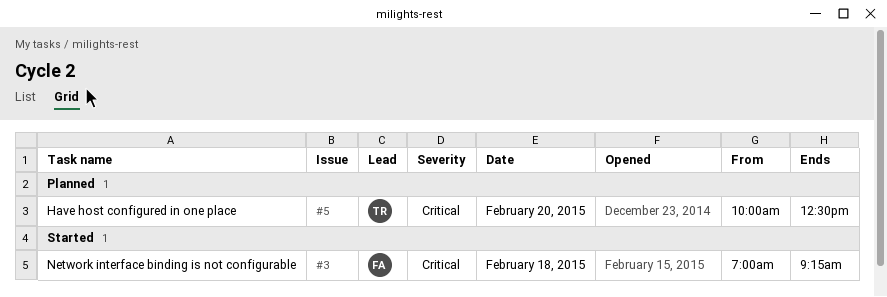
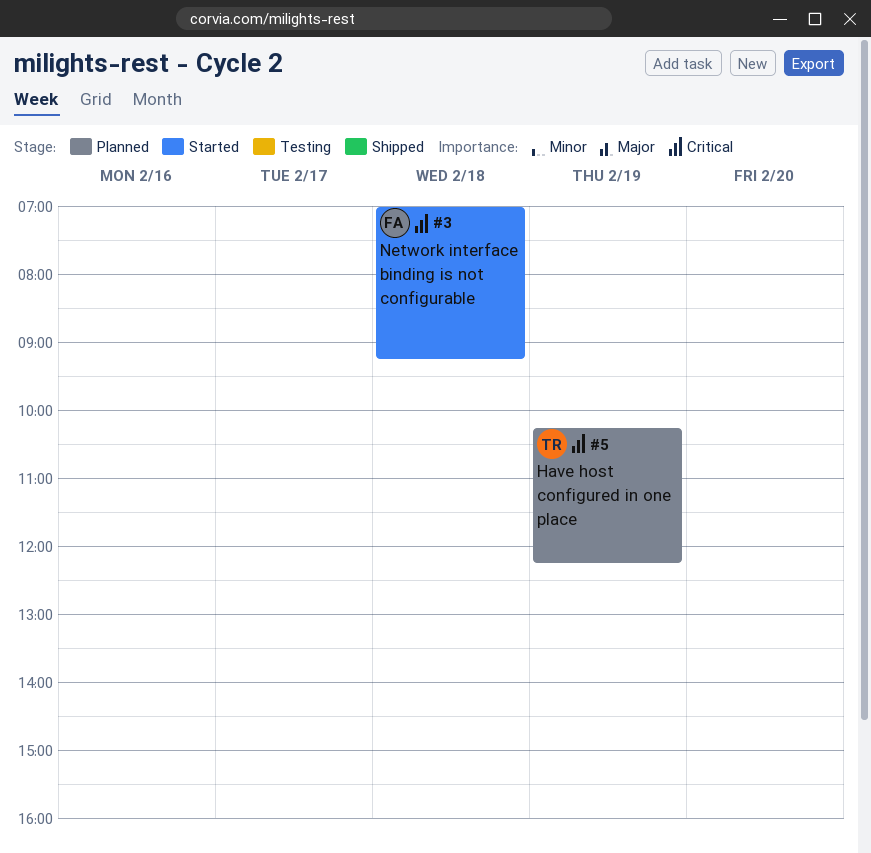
#5, day: Feb 20 -> Feb 19
#5, begins: 10:00 -> 10:15
#5, ends: 12:30 -> 12:15

